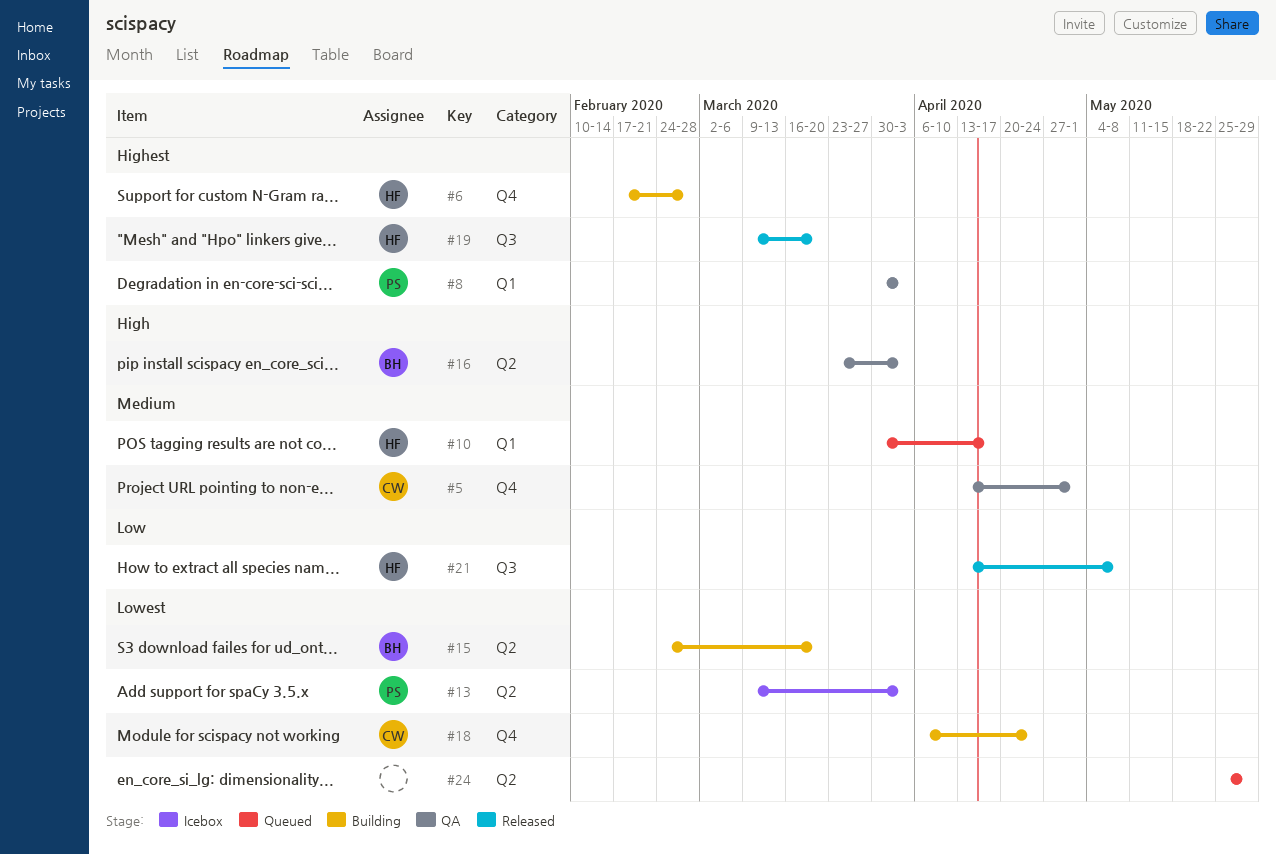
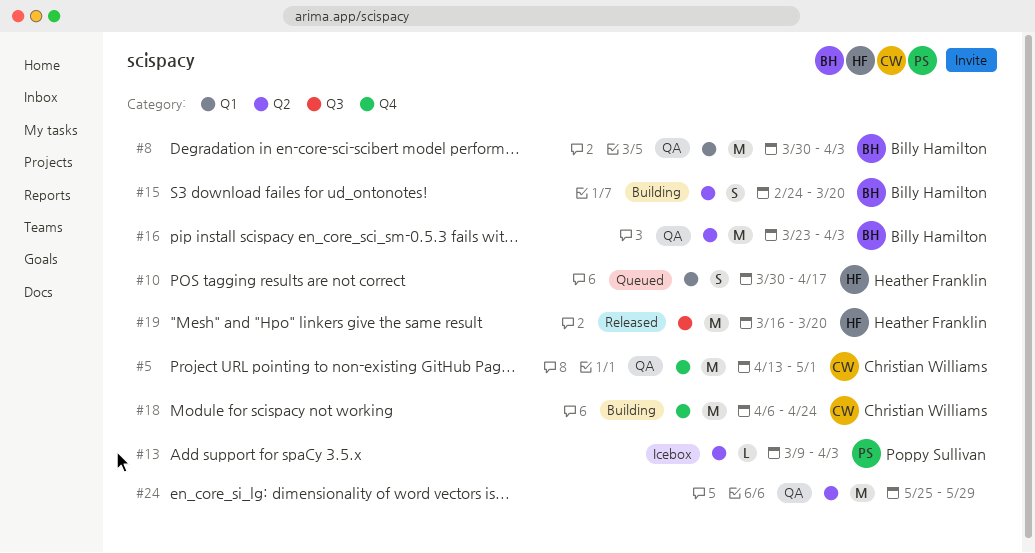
#6: present -> none
#8, owner: Poppy Sullivan -> Billy Hamilton
#19, start: Mar 9 -> Mar 16
#21: present -> none
#24, status: Queued -> QA

